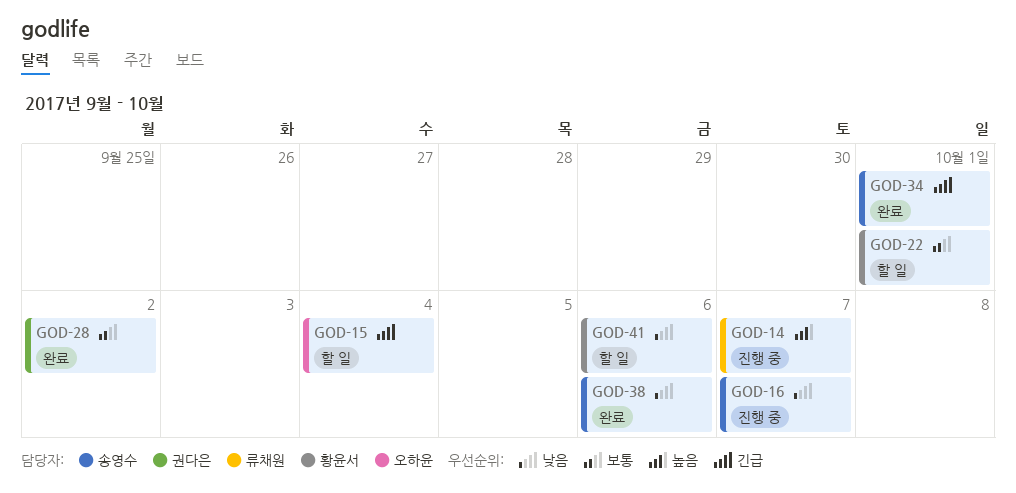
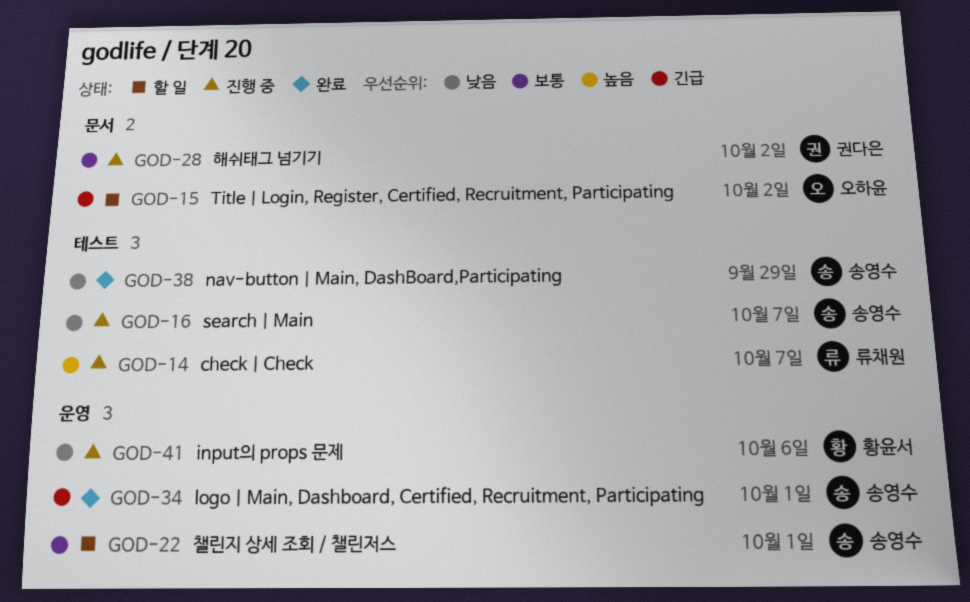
GOD-15, due: Oct 4 -> Oct 2
GOD-22, owner: 황윤서 -> 송영수
GOD-28, status: 완료 -> 진행 중
GOD-38, due: Oct 6 -> Sep 29
GOD-41, status: 할 일 -> 진행 중

